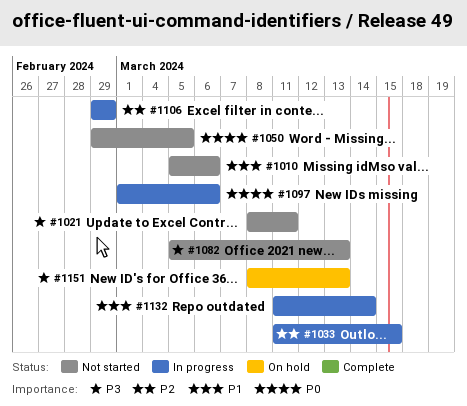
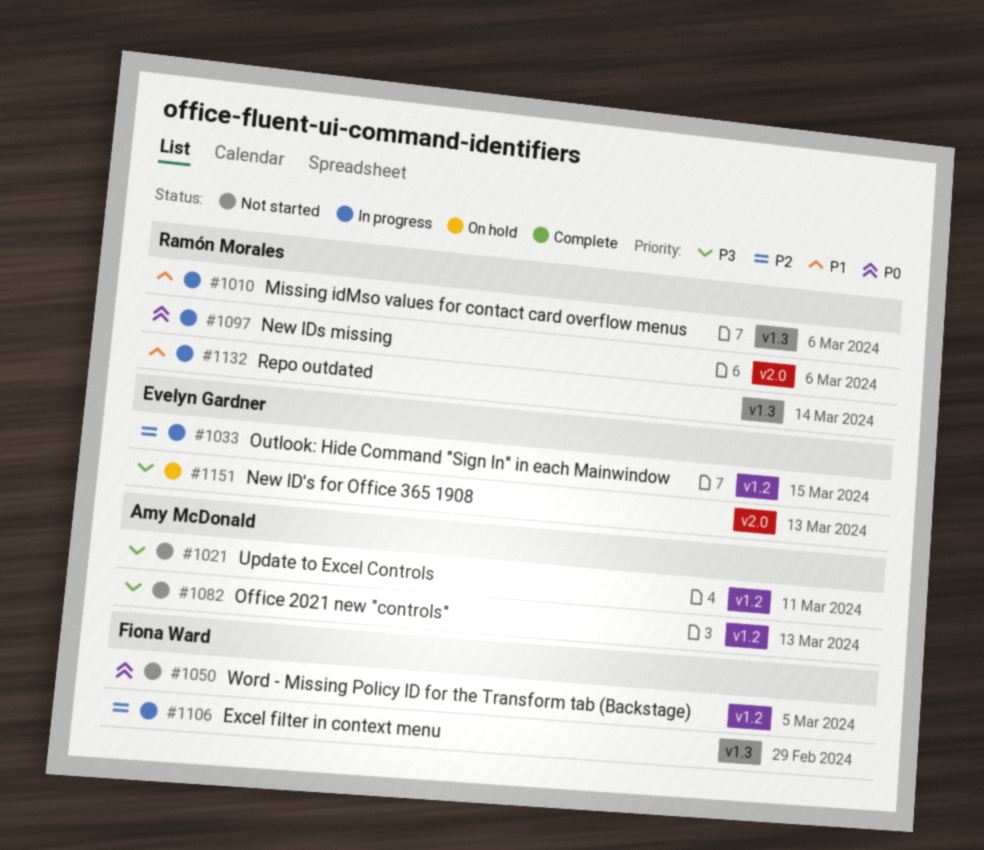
#1010, status: Not started -> In progress

